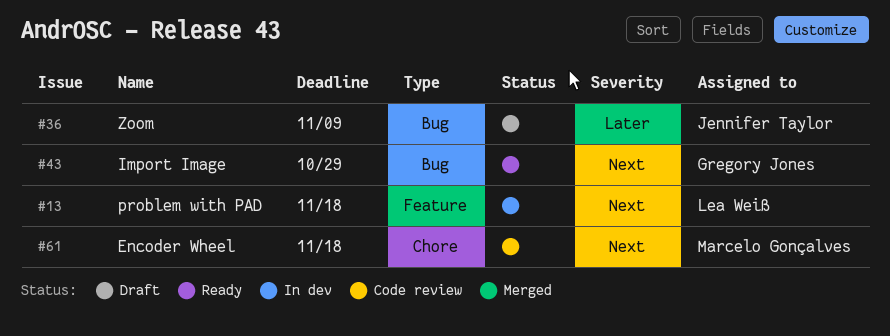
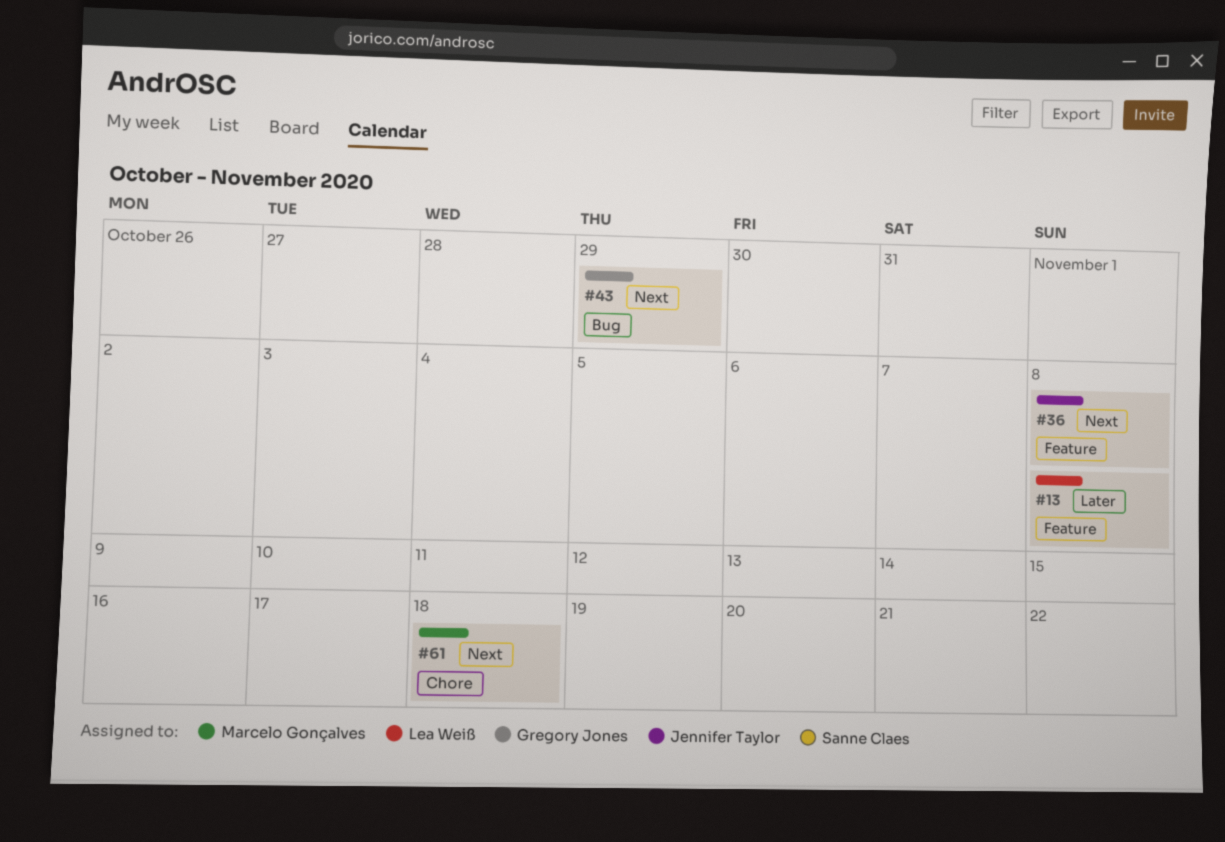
#13, priority: Next -> Later
#13, due: Nov 18 -> Nov 8
#36, priority: Later -> Next
#36, label: Bug -> Feature
#36, due: Nov 9 -> Nov 8

